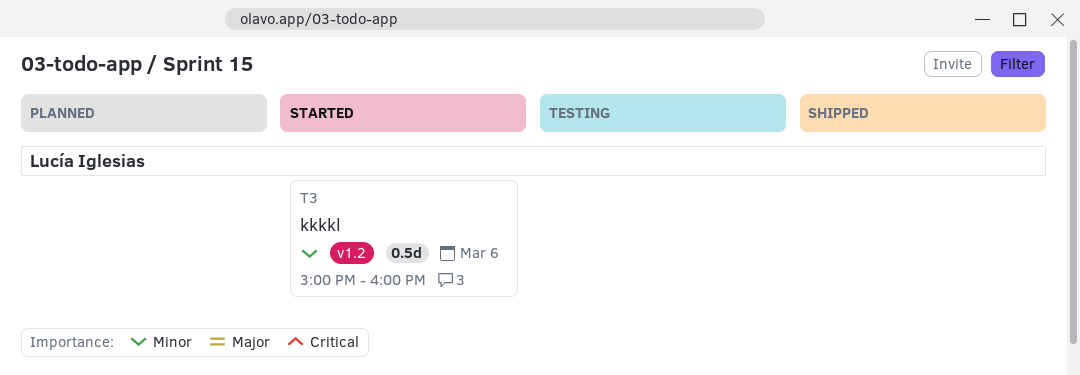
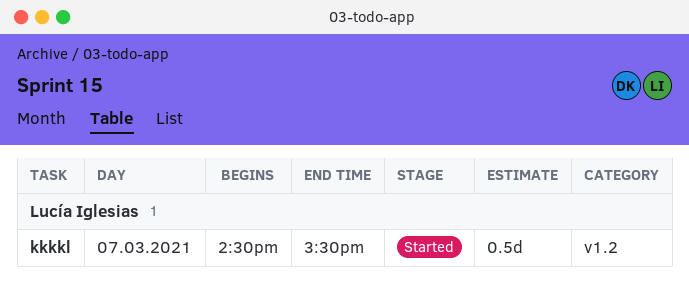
kkkkl, day: Mar 6 -> Mar 7
kkkkl, begins: 15:00 -> 14:30
kkkkl, ends: 16:00 -> 15:30

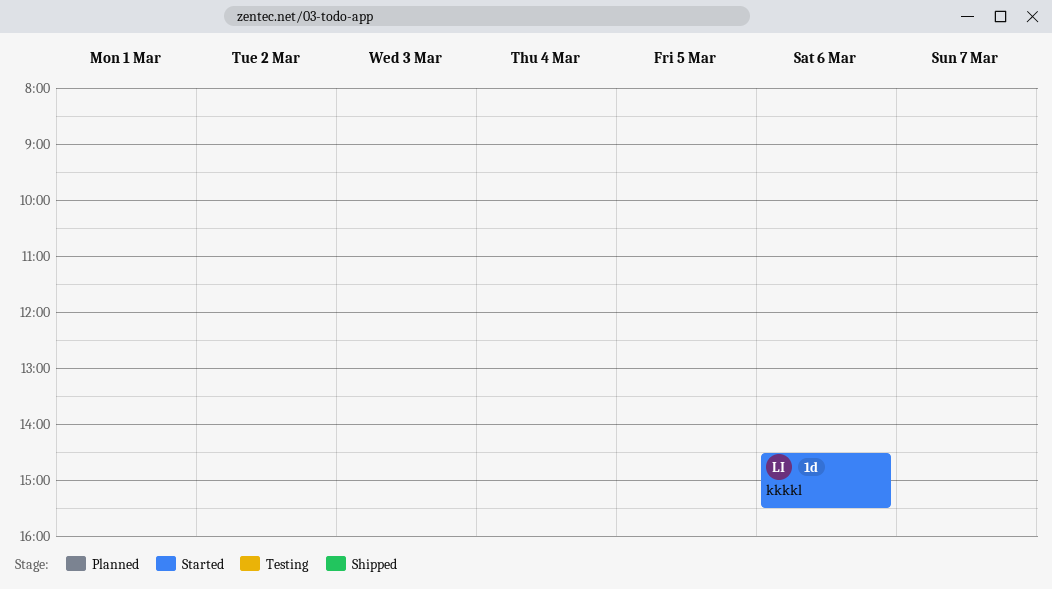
kkkkl, estimate: 0.5d -> 1d
kkkkl, day: Mar 7 -> Mar 6

